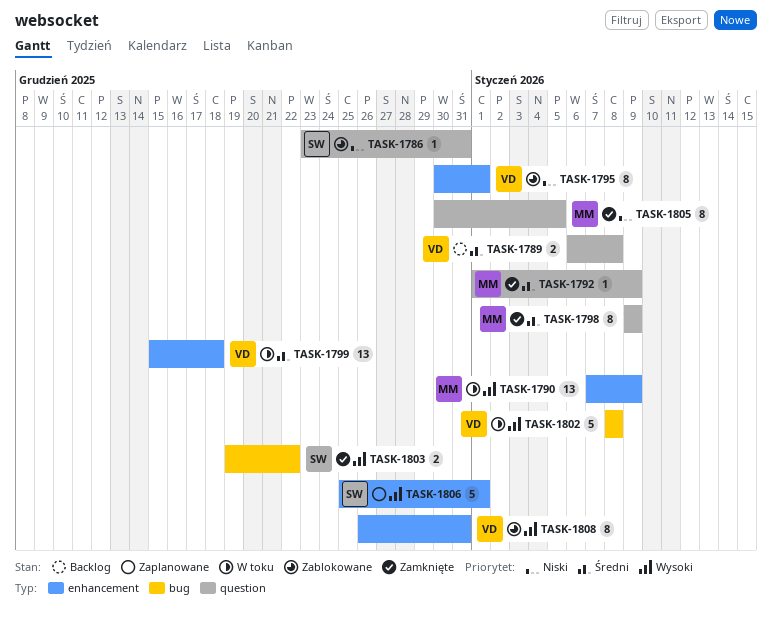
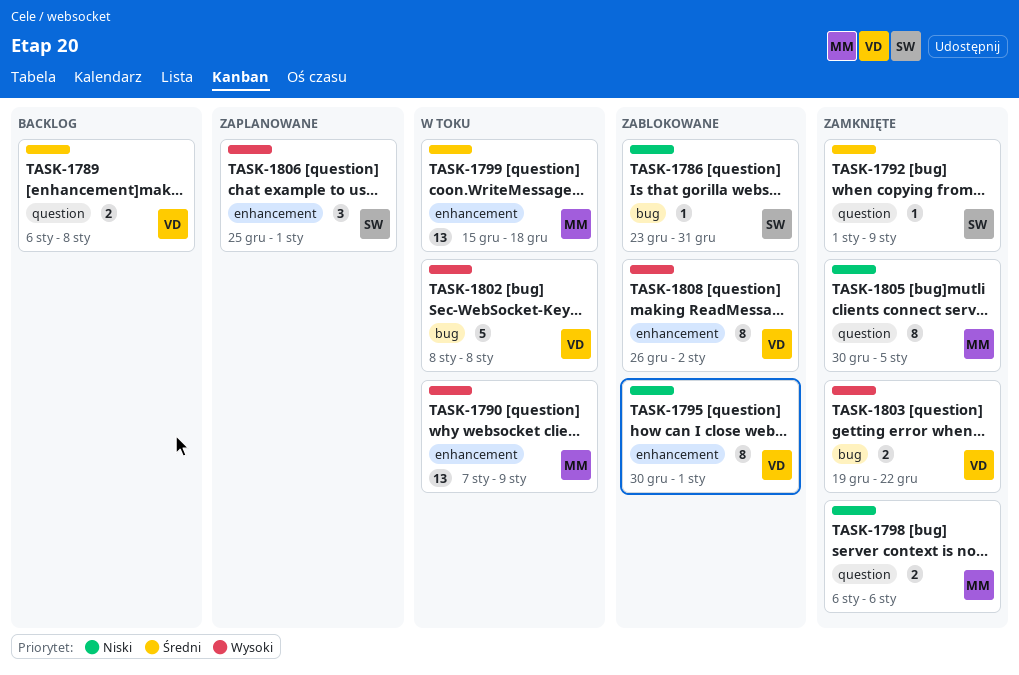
TASK-1786, label: question -> bug
TASK-1792, owner: MM -> SW
TASK-1798, priority: Średni -> Niski
TASK-1798, estimate: 8 -> 2
TASK-1798, start: Jan 9 -> Jan 6
TASK-1798, due: Jan 9 -> Jan 6
TASK-1799, owner: VD -> MM
TASK-1803, owner: SW -> VD
TASK-1806, estimate: 5 -> 3
TASK-1808, due: Dec 31 -> Jan 2

